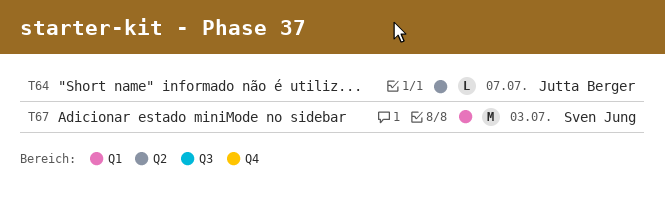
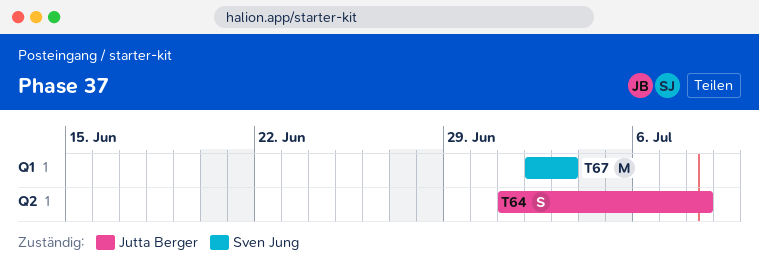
T64, estimate: L -> S
T64, due: Jul 7 -> Jul 8

